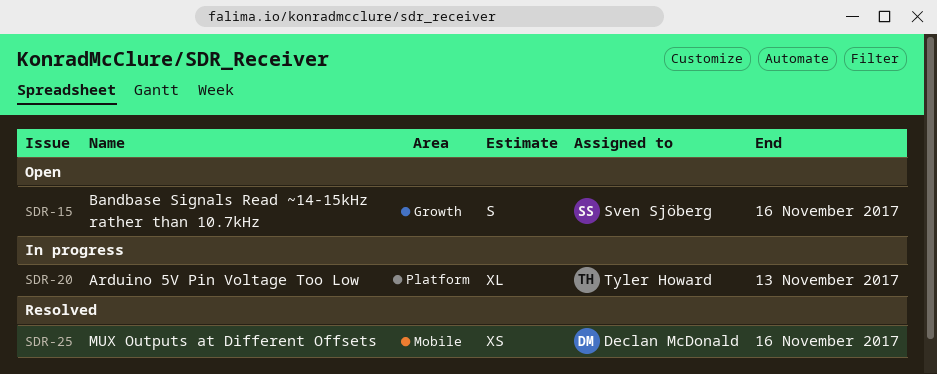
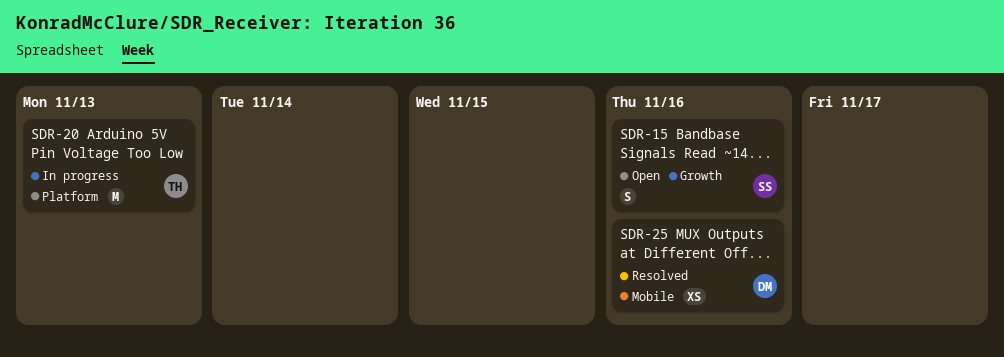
SDR-20, estimate: XL -> M

